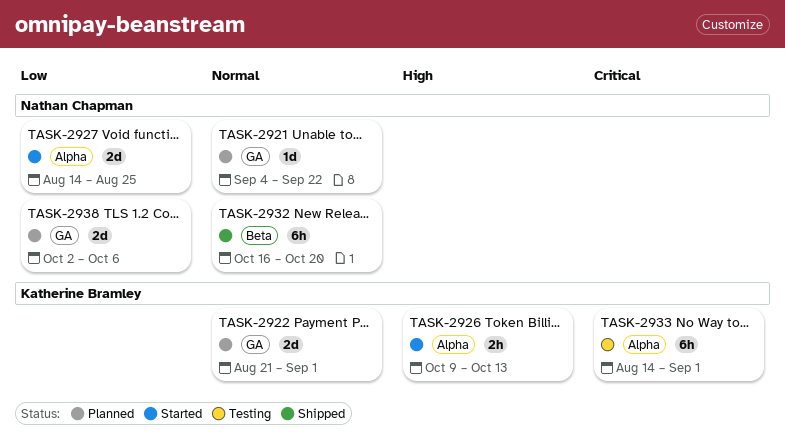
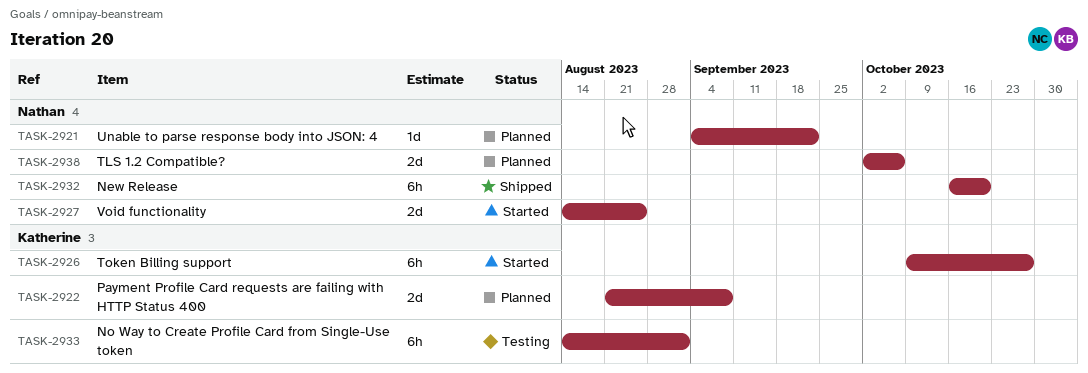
TASK-2922, due: Sep 1 -> Sep 8
TASK-2926, estimate: 2h -> 6h
TASK-2926, due: Oct 13 -> Oct 27

